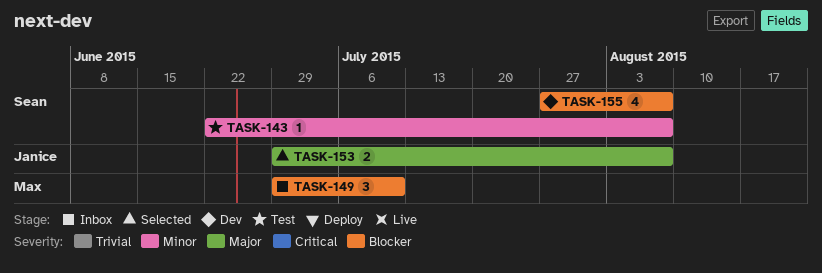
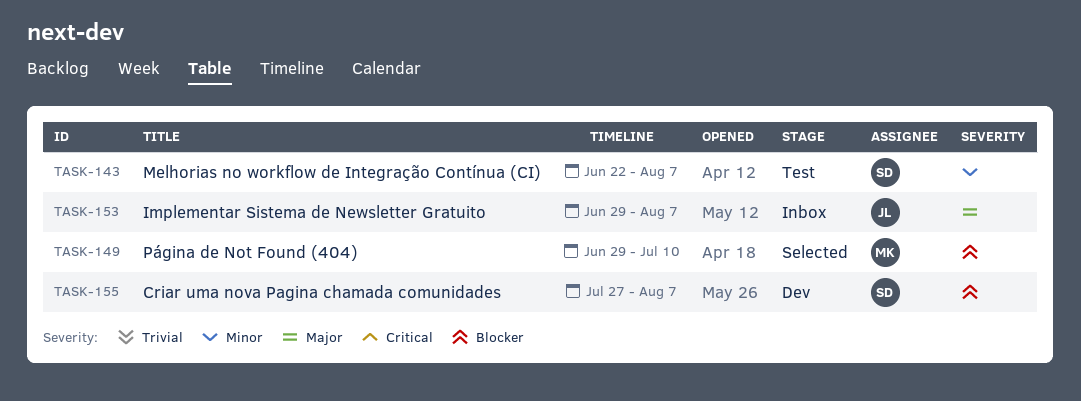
TASK-149, status: Inbox -> Selected
TASK-153, status: Selected -> Inbox

